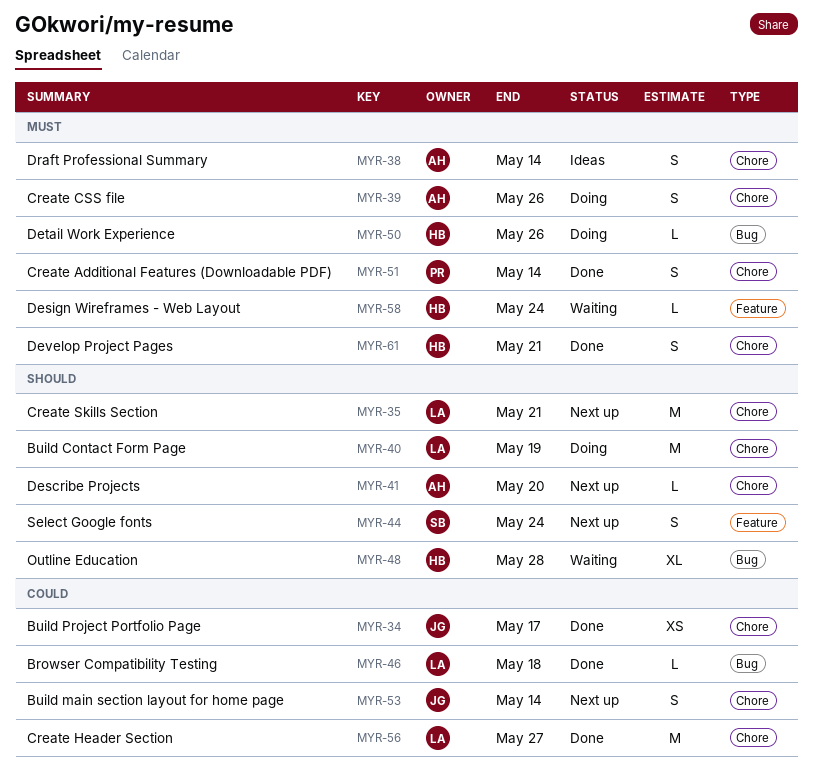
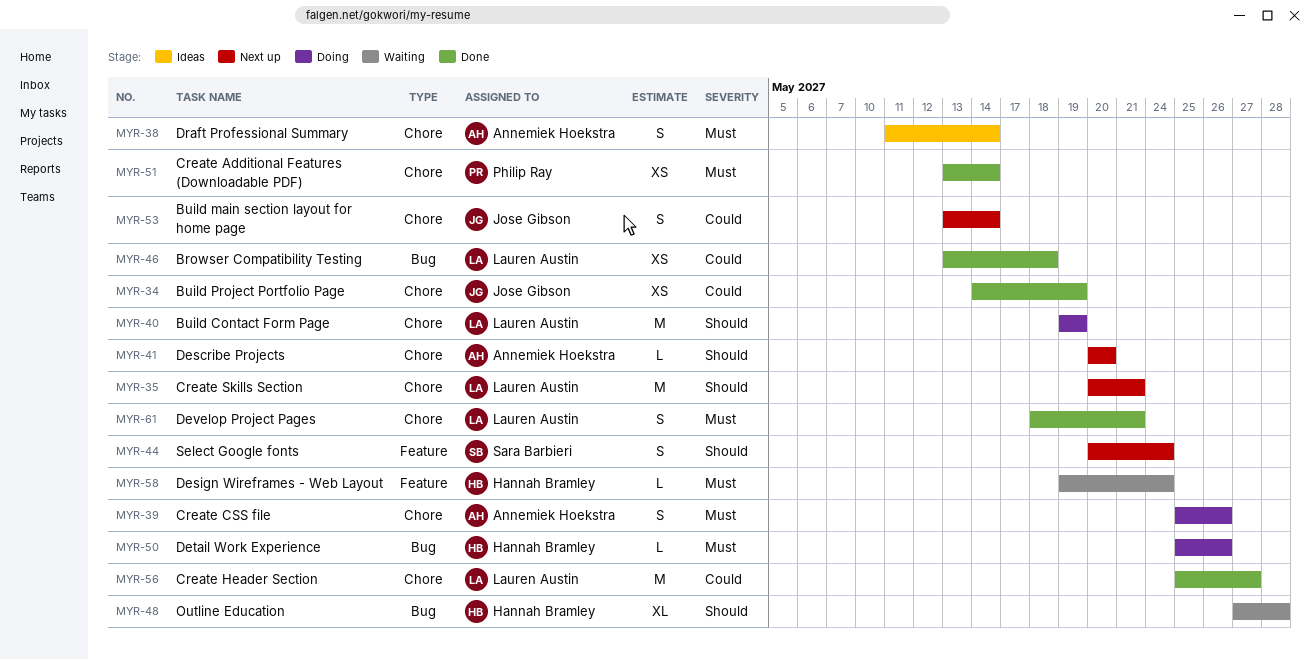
MYR-34, due: May 17 -> May 19
MYR-46, estimate: L -> XS
MYR-51, estimate: S -> XS
MYR-61, owner: Hannah Bramley -> Lauren Austin

